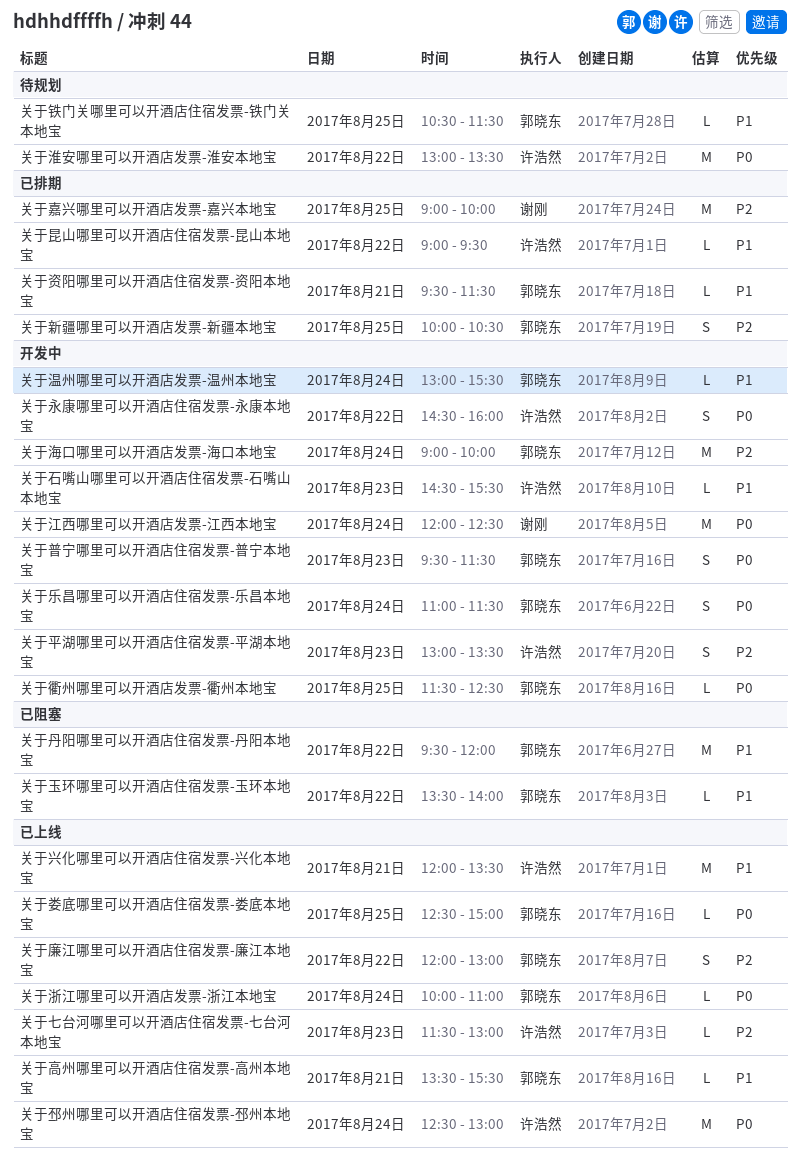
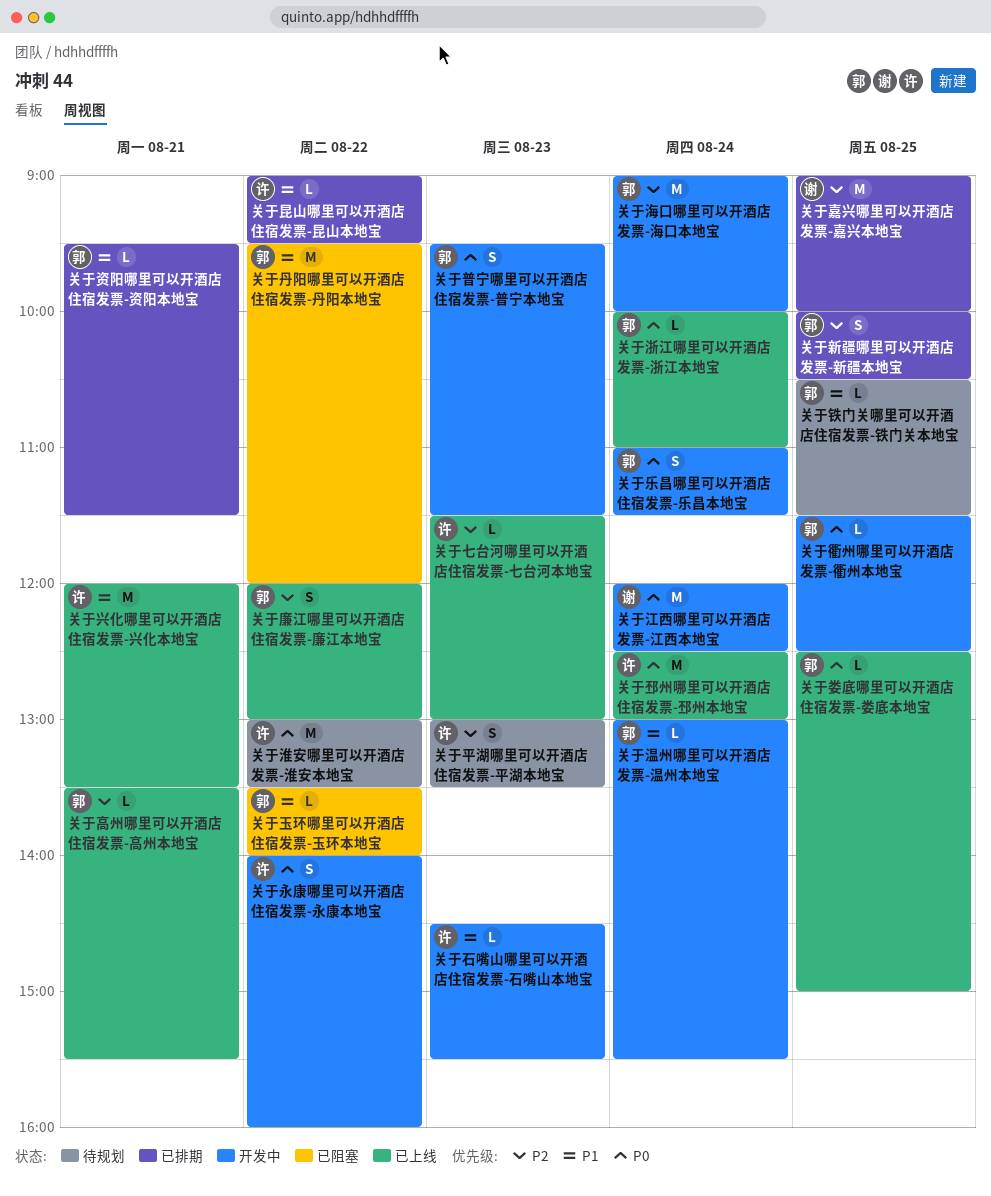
关于平湖哪里可以开酒店住宿发票-平湖本地宝, status: 开发中 -> 待规划
关于永康哪里可以开酒店住宿发票-永康本地宝, begins: 14:30 -> 14:00
关于高州哪里可以开酒店住宿发票-高州本地宝, priority: P1 -> P2

